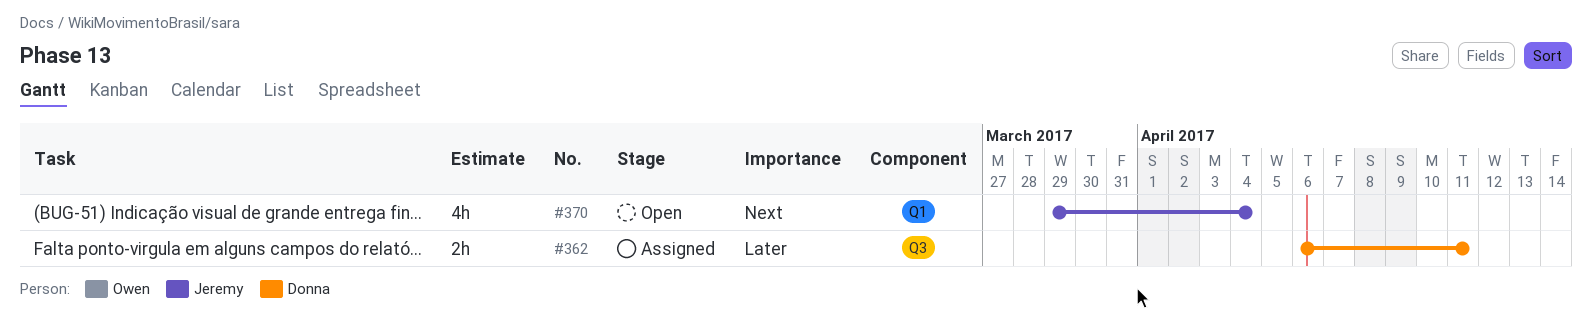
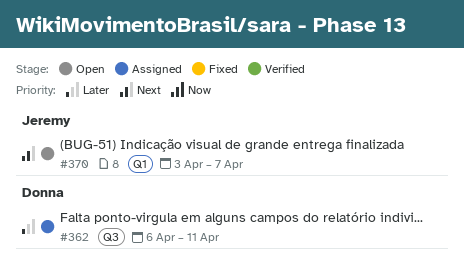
#370, start: Mar 29 -> Apr 3
#370, due: Apr 4 -> Apr 7

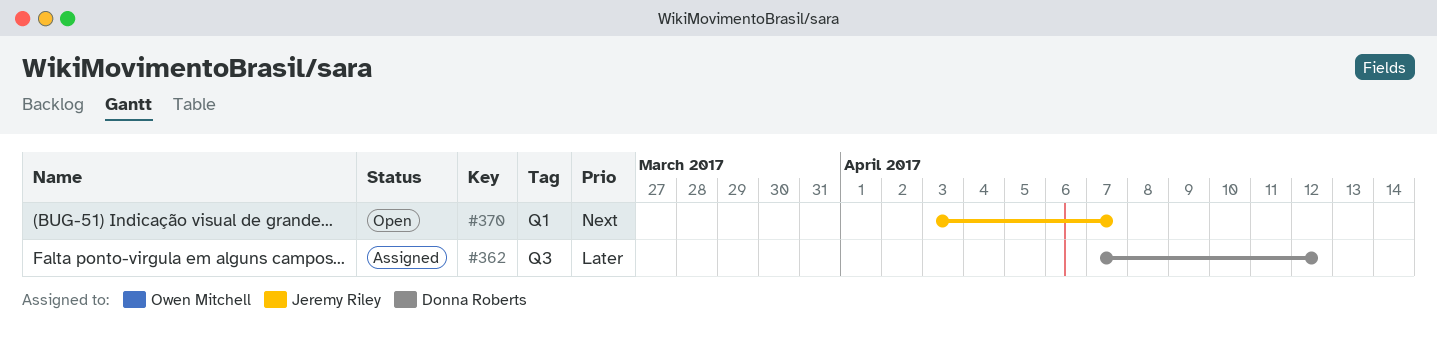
#362, start: Apr 6 -> Apr 7
#362, due: Apr 11 -> Apr 12

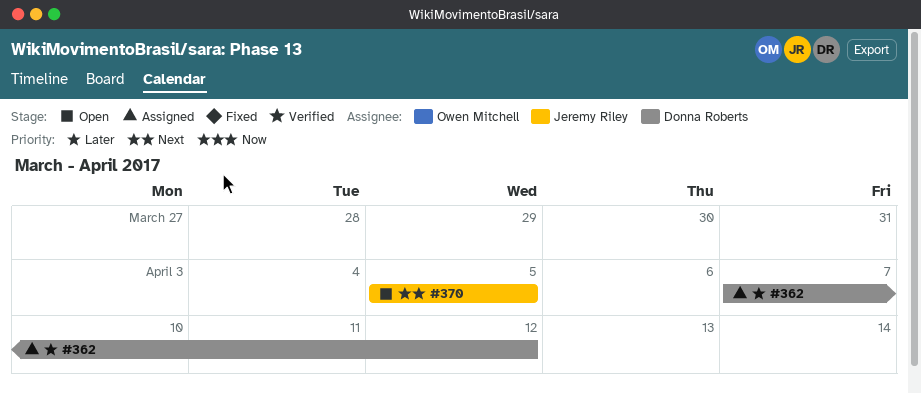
#370, start: Apr 3 -> Apr 5
#370, due: Apr 7 -> Apr 5

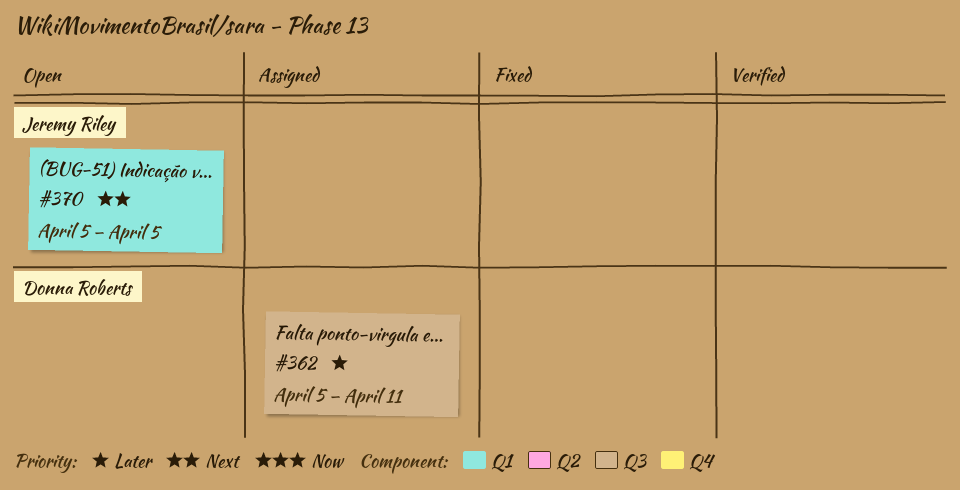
#362, start: Apr 7 -> Apr 5
#362, due: Apr 12 -> Apr 11

